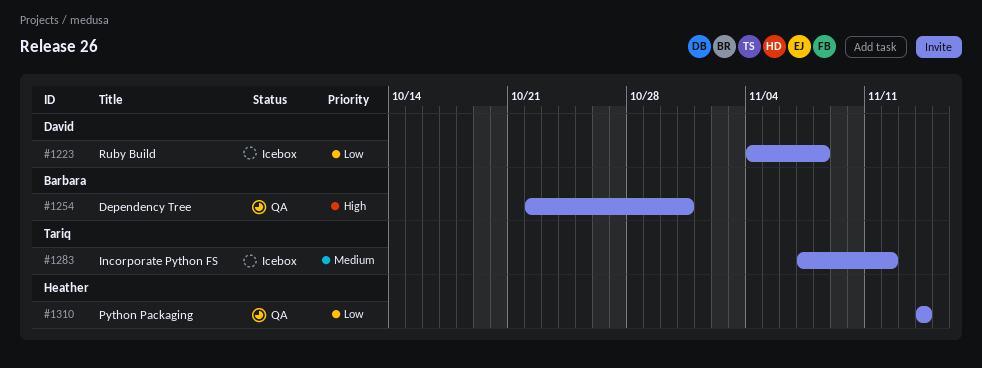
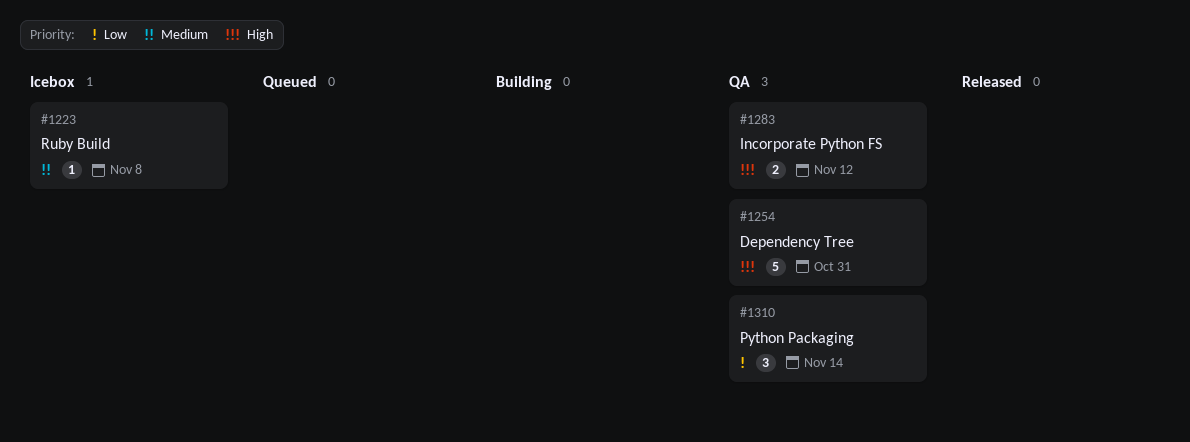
#1223, priority: Low -> Medium
#1283, status: Icebox -> QA
#1283, priority: Medium -> High

